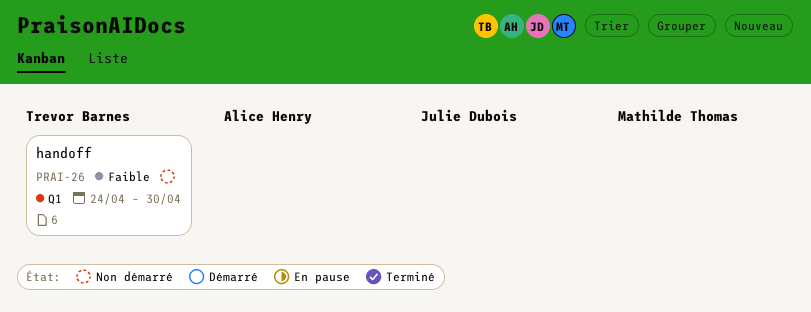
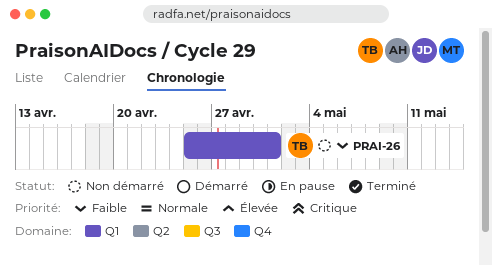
PRAI-26, start: Apr 24 -> Apr 25
PRAI-26, due: Apr 30 -> May 1

